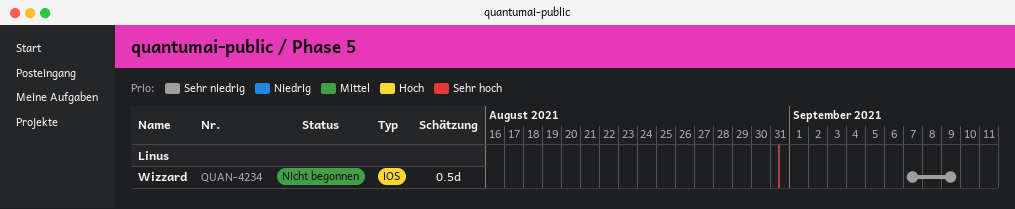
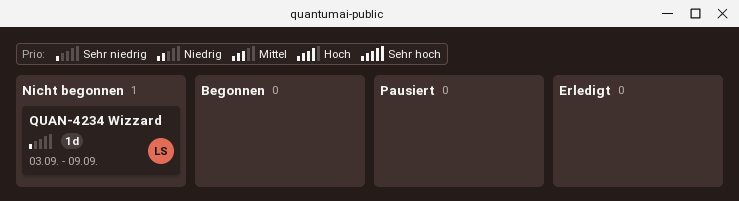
QUAN-4234, estimate: 0.5d -> 1d
QUAN-4234, start: Sep 7 -> Sep 3

